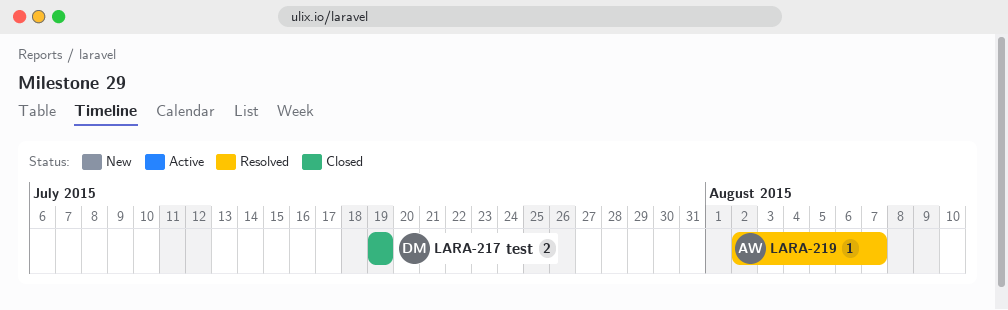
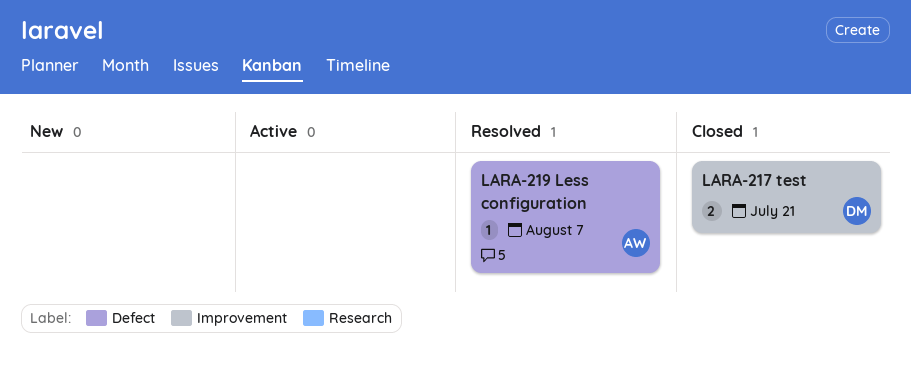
LARA-217, due: Jul 19 -> Jul 21

